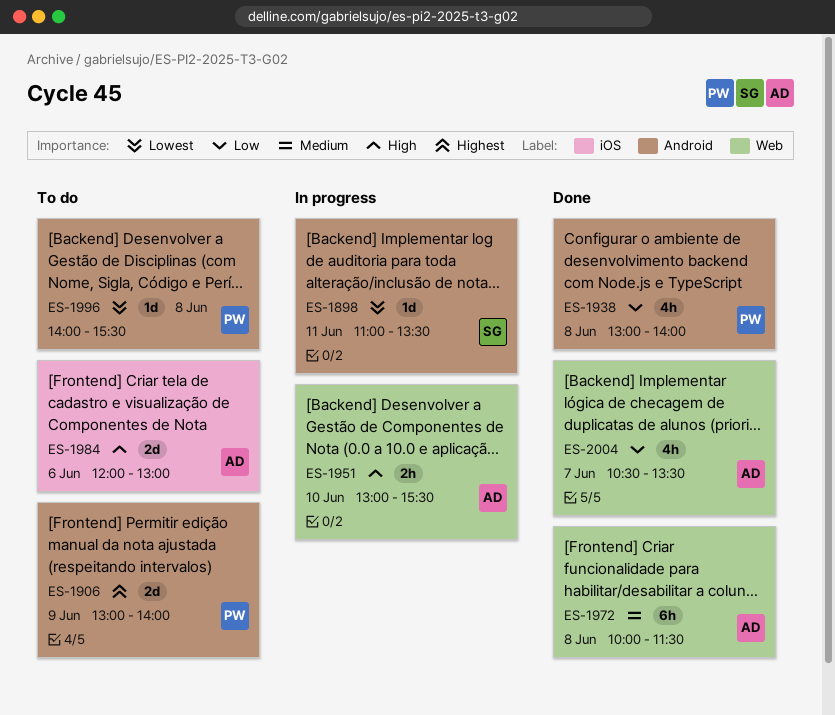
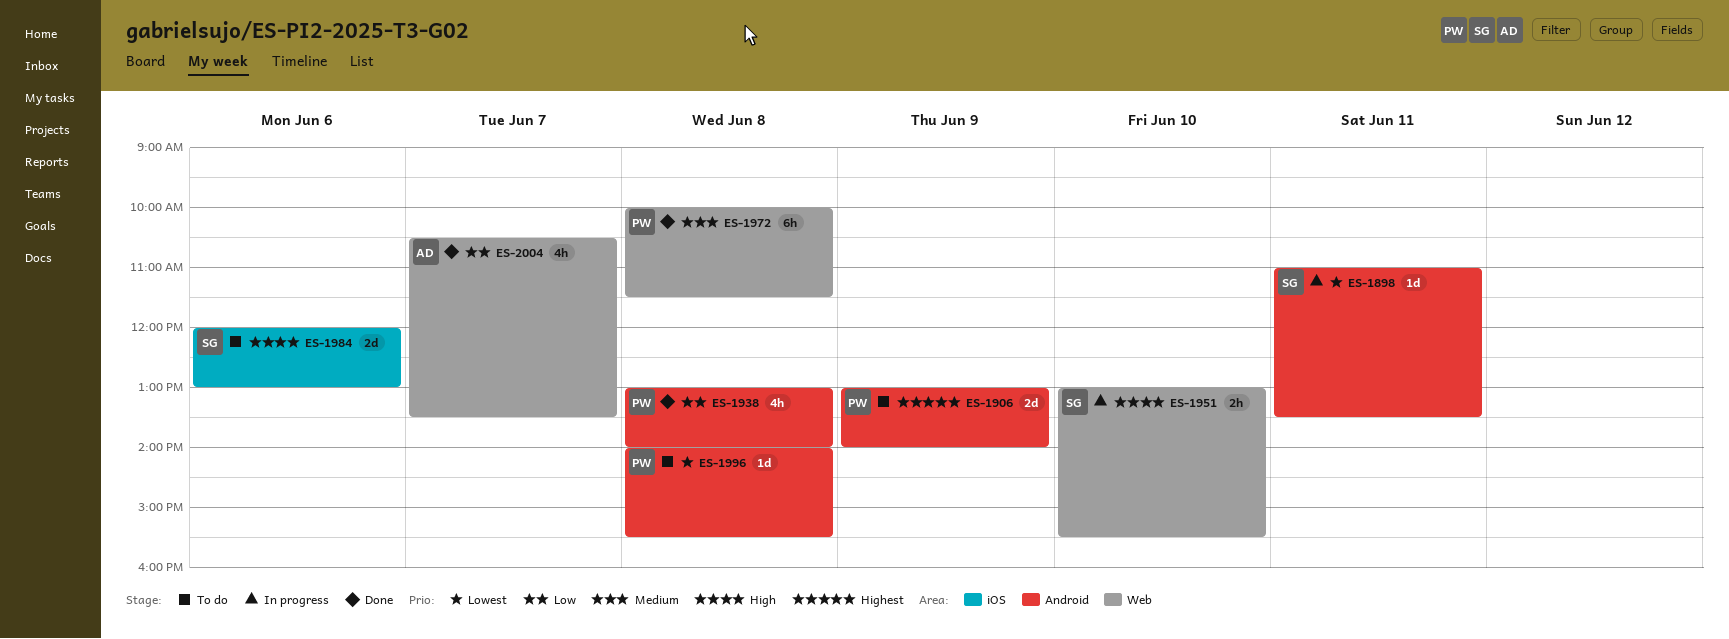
ES-1951, owner: AD -> SG
ES-1972, owner: AD -> PW
ES-1984, owner: AD -> SG

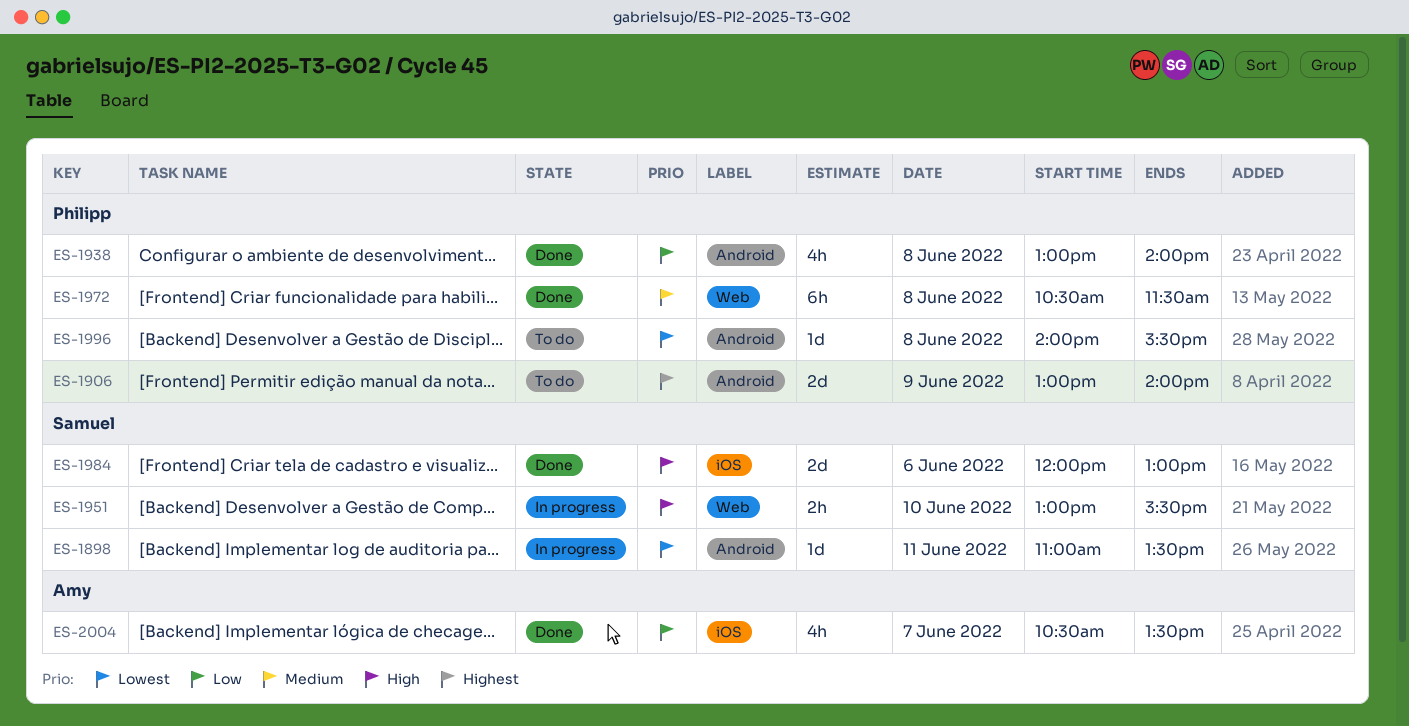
ES-1972, begins: 10:00 -> 10:30
ES-1984, status: To do -> Done
ES-2004, label: Web -> iOS

